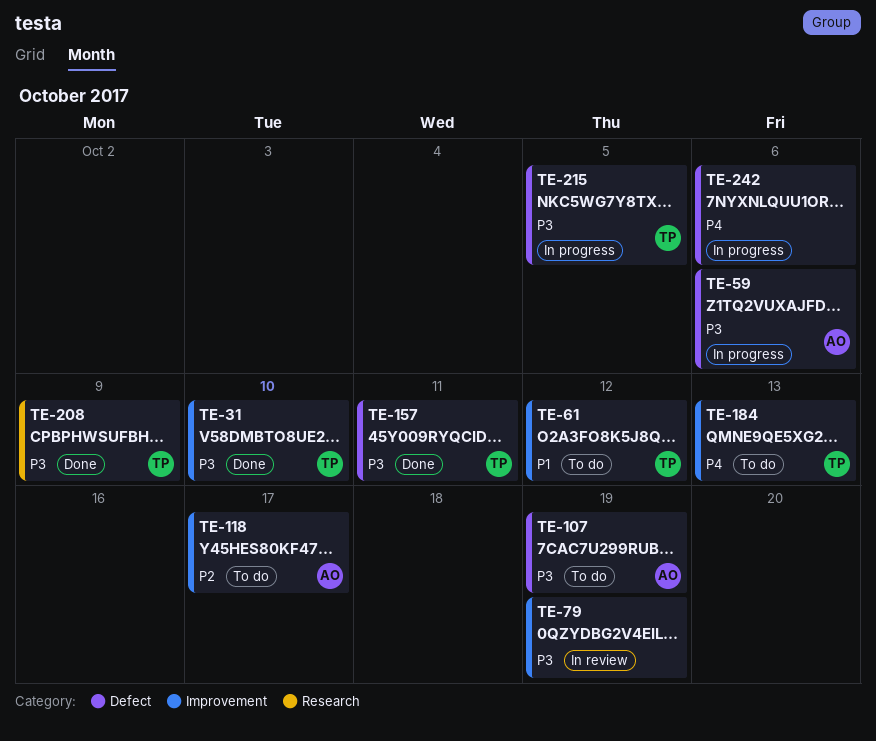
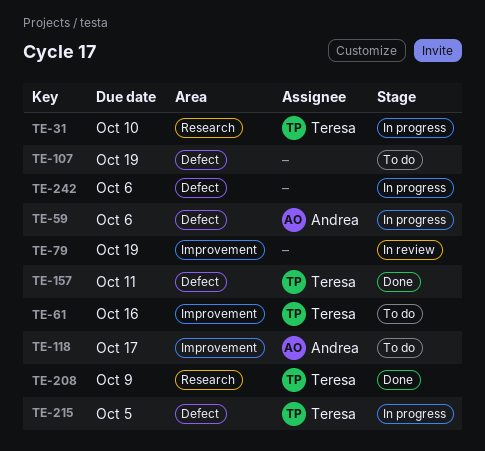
TE-31, status: Done -> In progress
TE-31, label: Improvement -> Research
TE-61, due: Oct 12 -> Oct 16
TE-107, owner: Andrea -> none
TE-184: present -> none

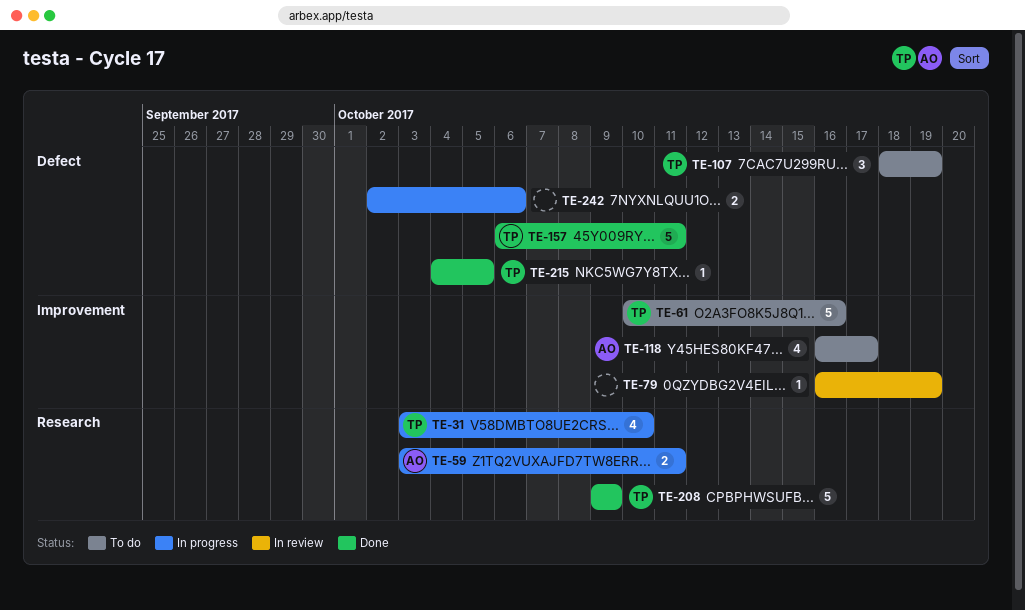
TE-59, label: Defect -> Research
TE-59, due: Oct 6 -> Oct 11
TE-107, owner: none -> Teresa
TE-215, status: In progress -> Done

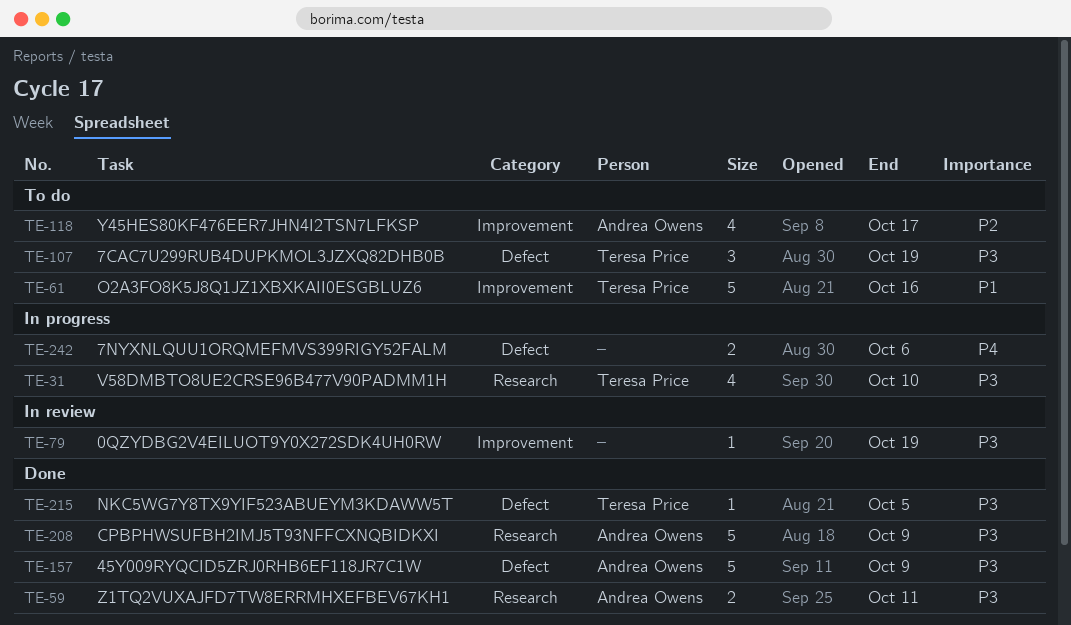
TE-59, status: In progress -> Done
TE-157, owner: Teresa Price -> Andrea Owens
TE-157, due: Oct 11 -> Oct 9
TE-208, owner: Teresa Price -> Andrea Owens

